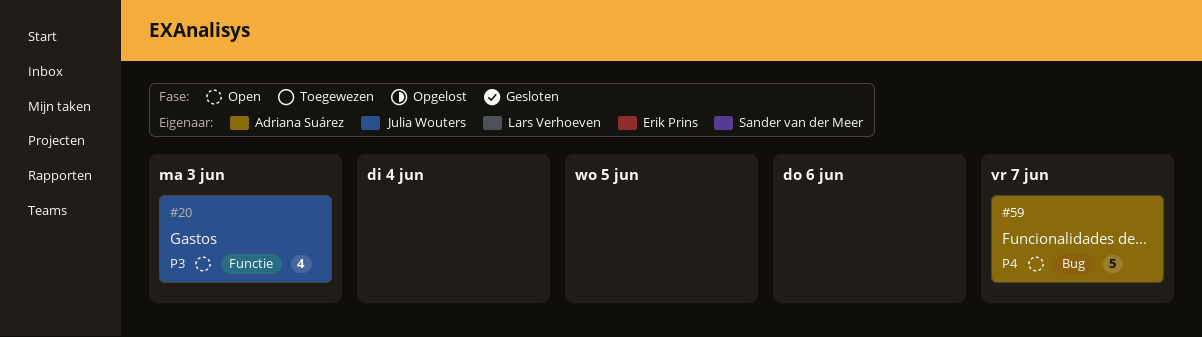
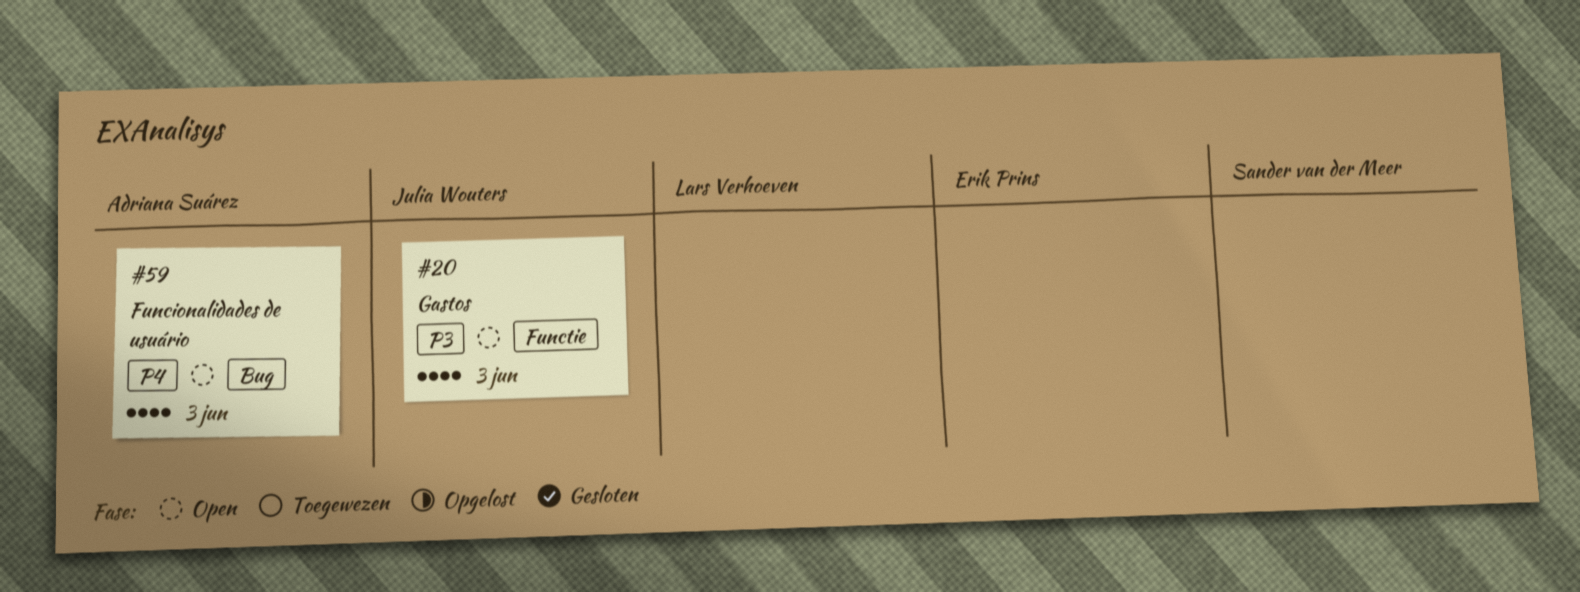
#59, estimate: 5 -> 4
#59, due: Jun 7 -> Jun 3

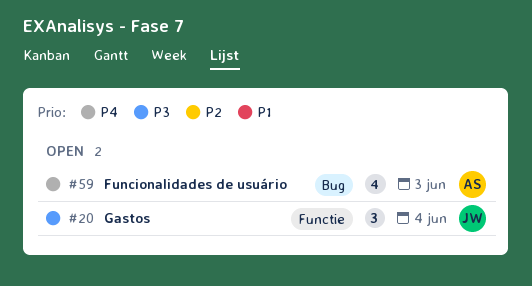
#20, estimate: 4 -> 3
#20, due: Jun 3 -> Jun 4

